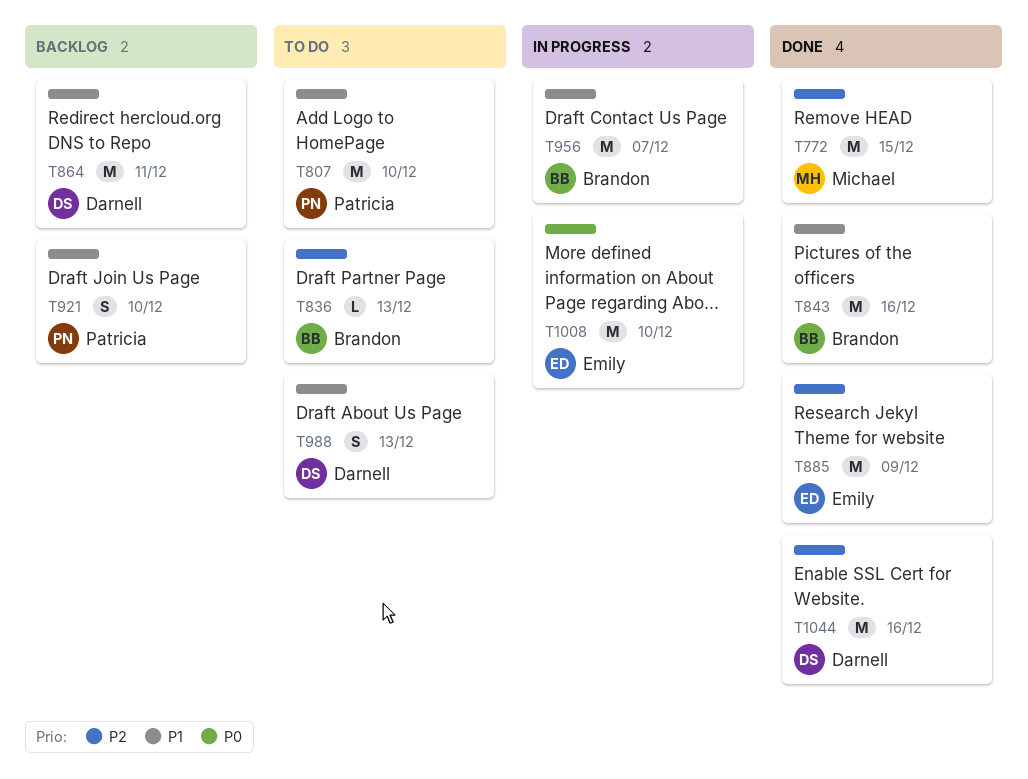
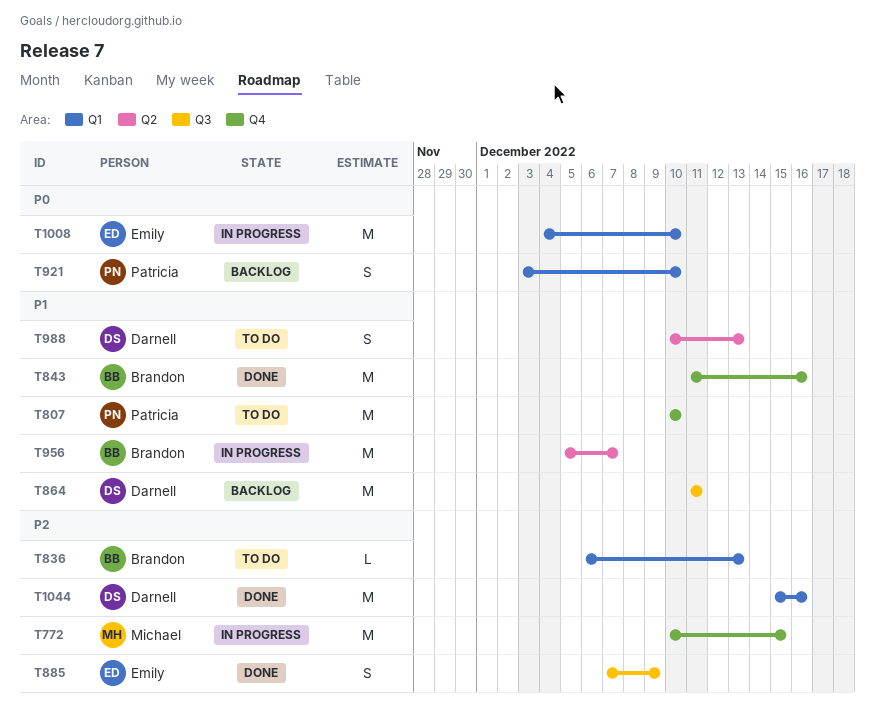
T772, status: Done -> In progress
T885, estimate: M -> S
T921, priority: P1 -> P0

